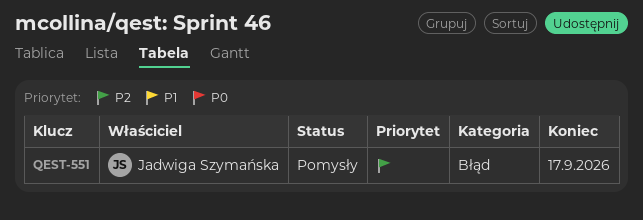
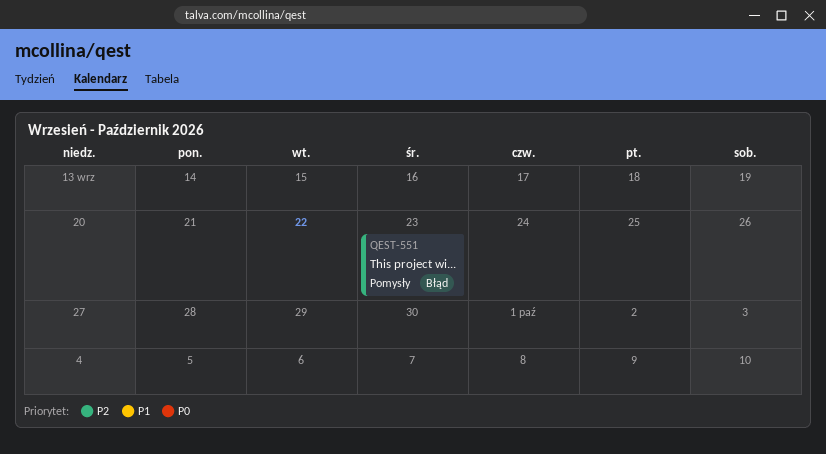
QEST-551, due: Sep 17 -> Sep 23

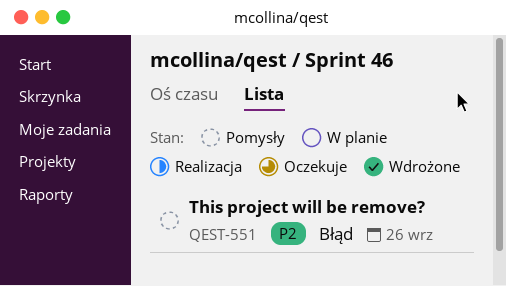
QEST-551, due: Sep 23 -> Sep 26

